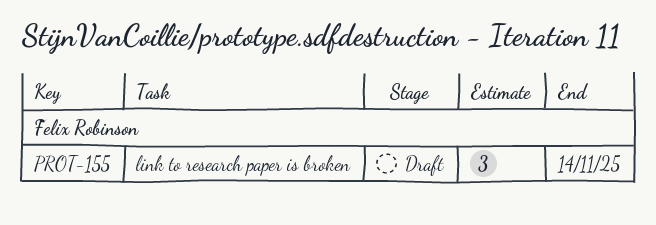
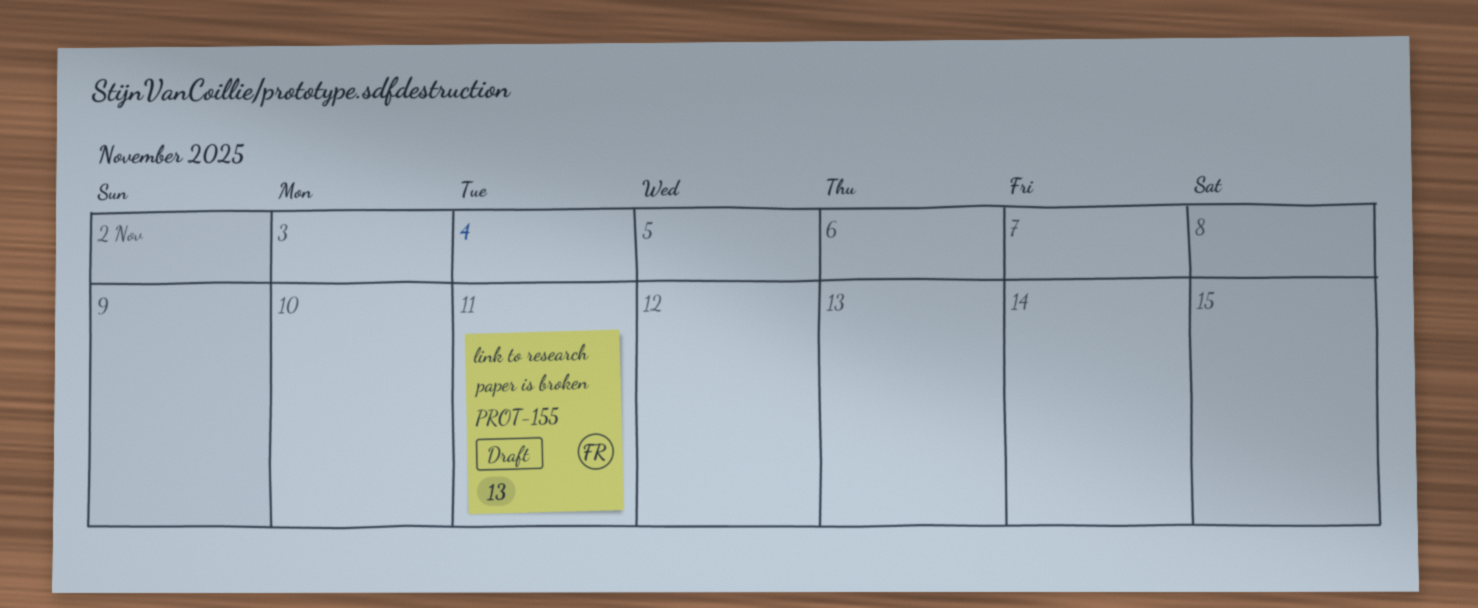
PROT-155, estimate: 3 -> 13
PROT-155, due: Nov 14 -> Nov 11

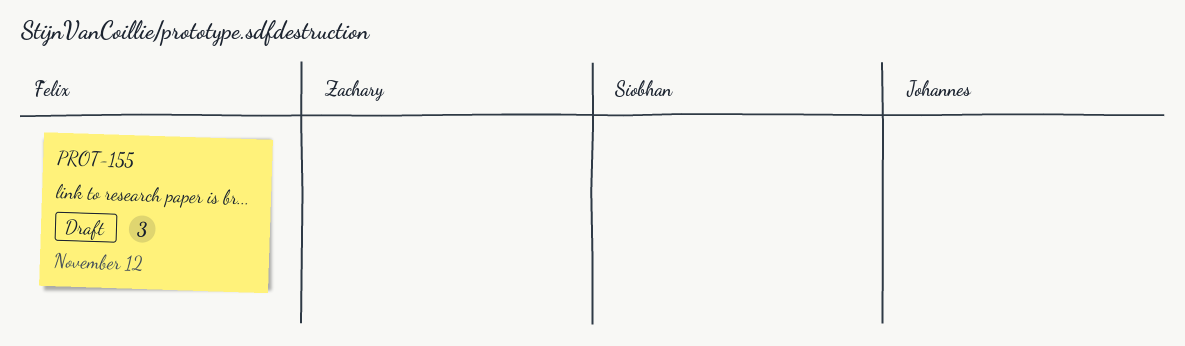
PROT-155, estimate: 13 -> 3
PROT-155, due: Nov 11 -> Nov 12

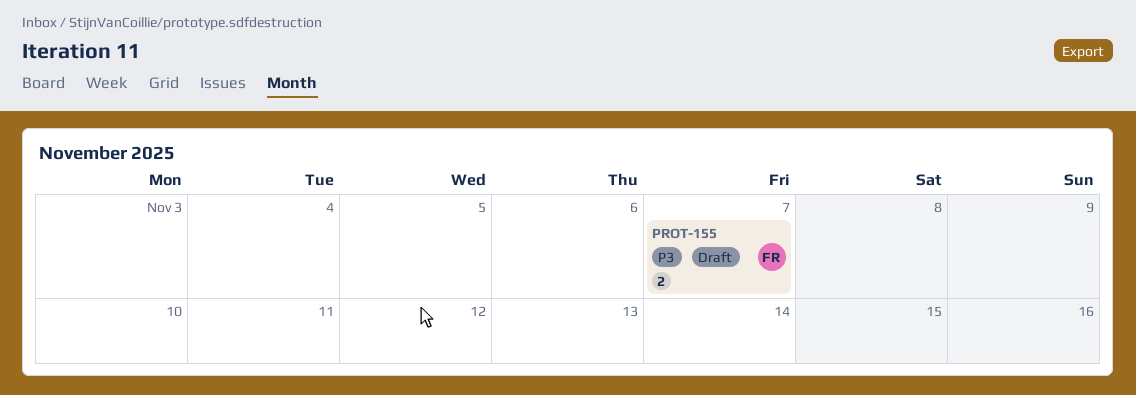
PROT-155, estimate: 3 -> 2
PROT-155, due: Nov 12 -> Nov 7

